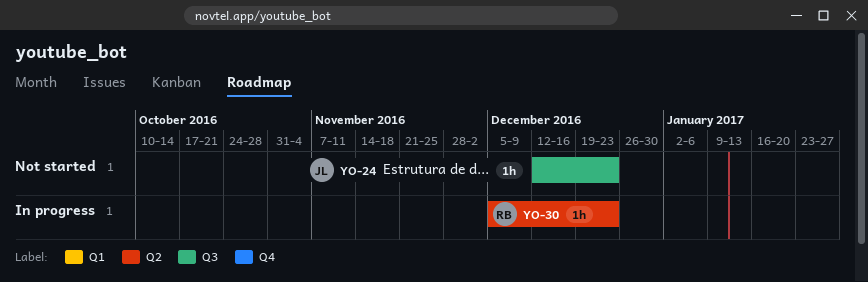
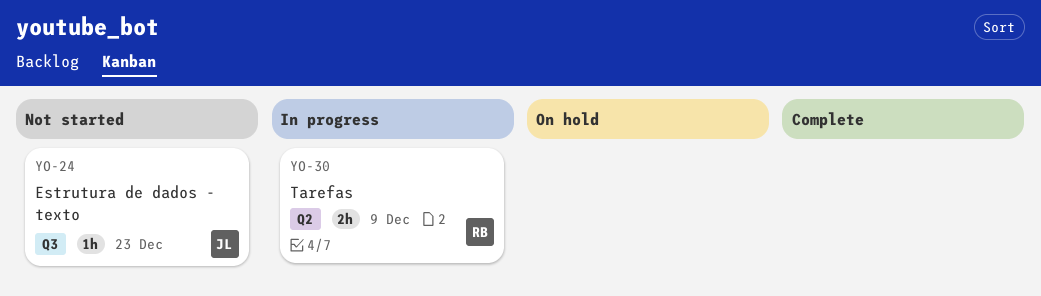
YO-30, estimate: 1h -> 2h
YO-30, due: Dec 23 -> Dec 9

